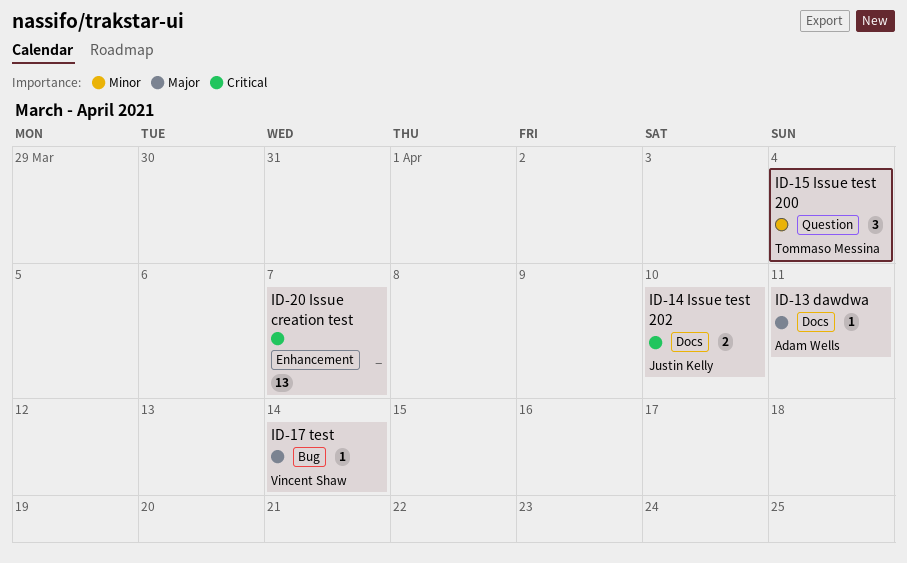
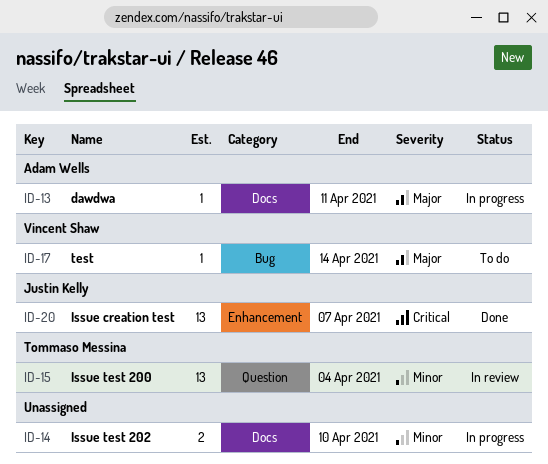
ID-14, owner: Justin Kelly -> none
ID-14, priority: Critical -> Minor
ID-15, estimate: 3 -> 13
ID-20, owner: none -> Justin Kelly

